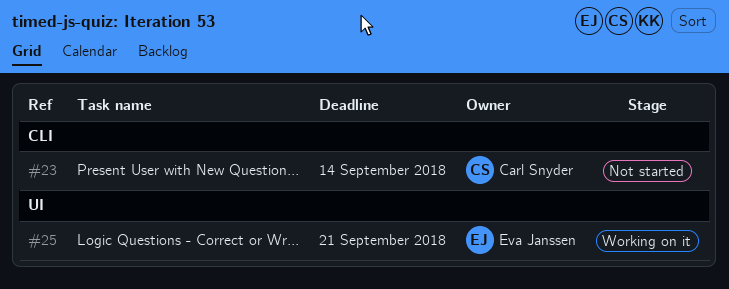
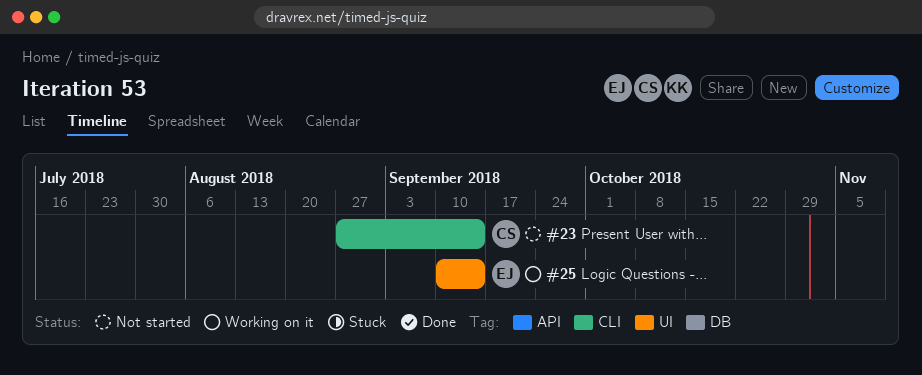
#25, due: Sep 21 -> Sep 14

